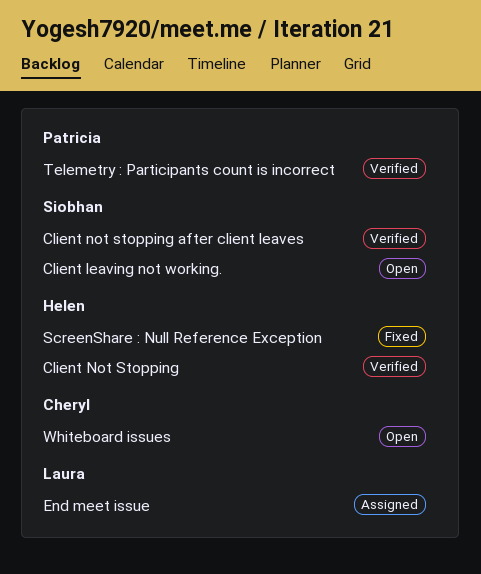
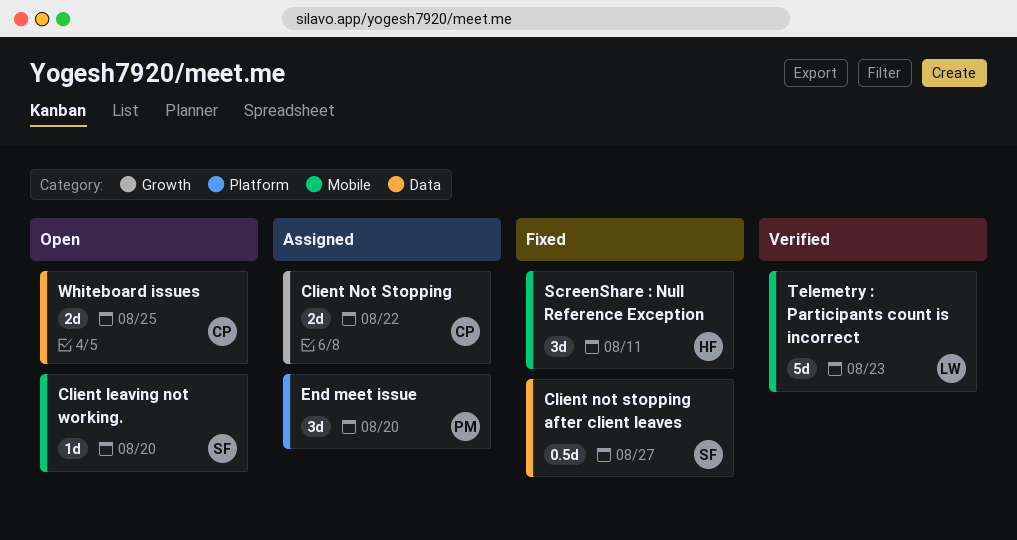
Client Not Stopping, status: Verified -> Assigned
Client Not Stopping, owner: Helen -> Cheryl
Client not stopping after client leaves, status: Verified -> Fixed
End meet issue, owner: Laura -> Patricia
Telemetry : Participants count is incorrect, owner: Patricia -> Laura

